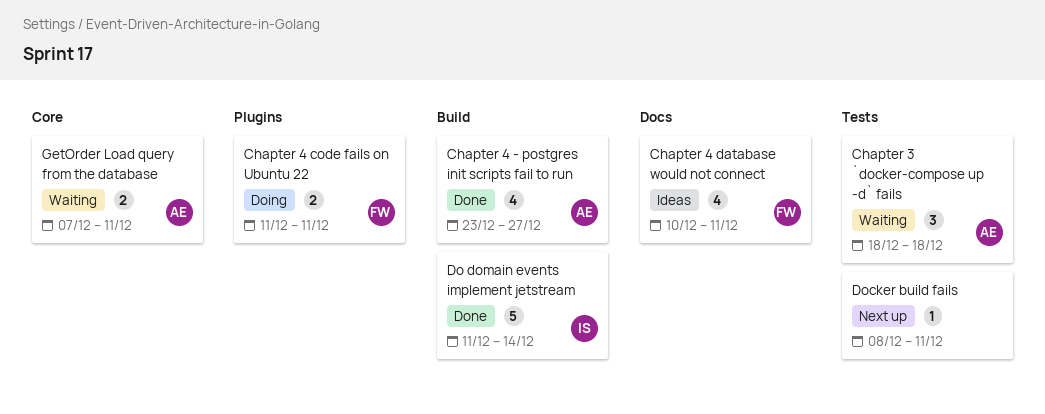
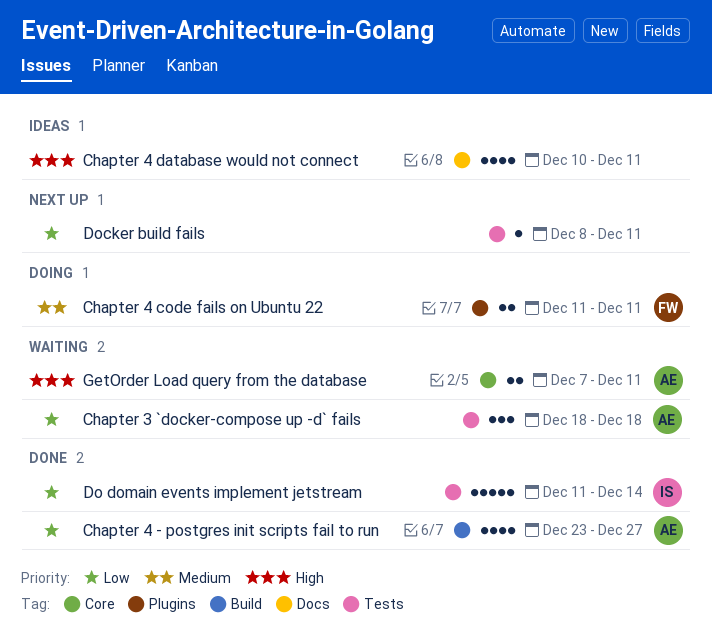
Chapter 4 database would not connect, owner: FW -> none
Do domain events implement jetstream, label: Build -> Tests

